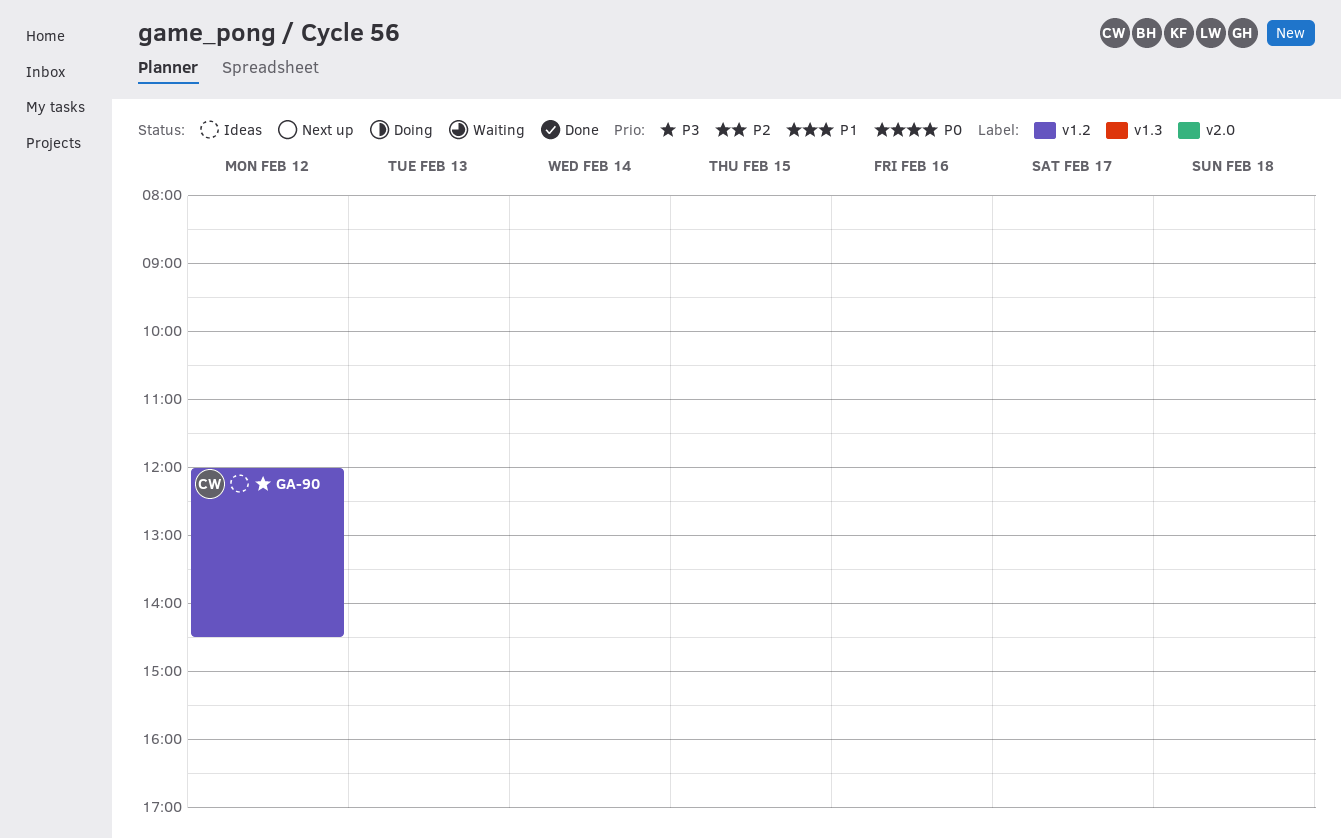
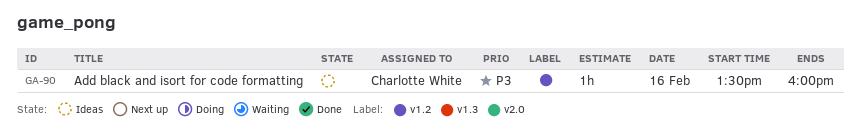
GA-90, day: Feb 12 -> Feb 16
GA-90, begins: 12:00 -> 13:30
GA-90, ends: 14:30 -> 16:00

